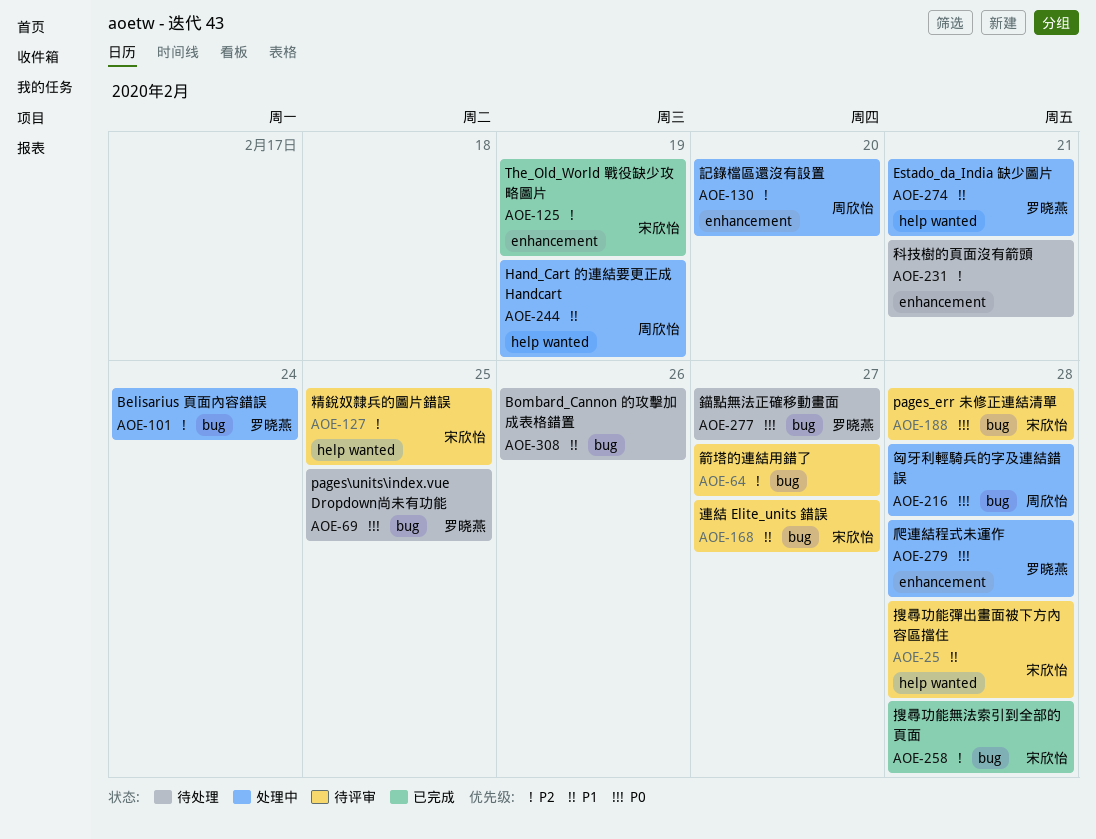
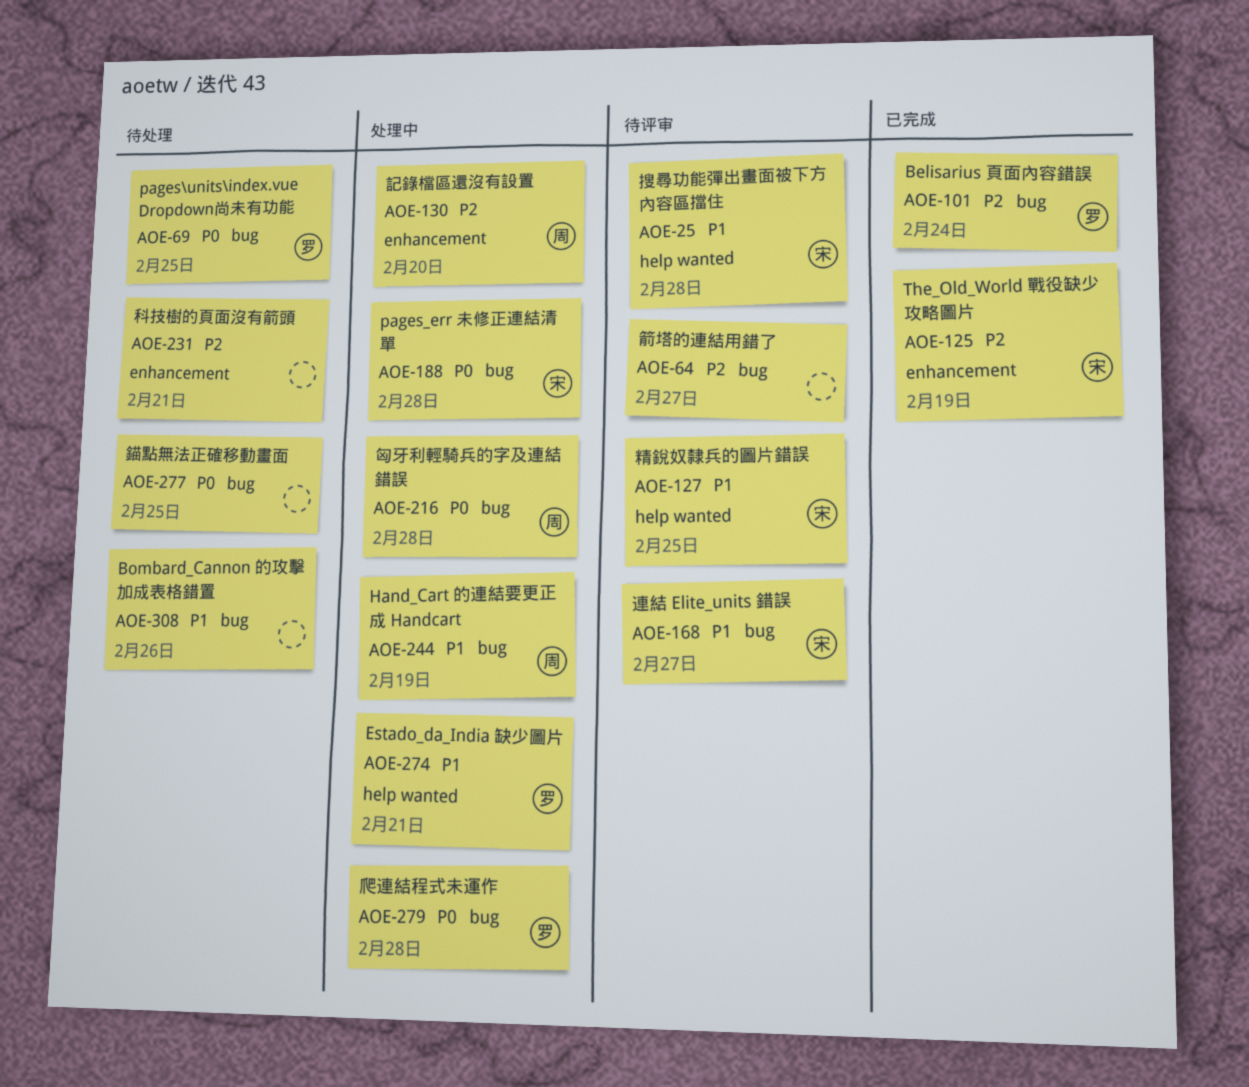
AOE-101, status: 处理中 -> 已完成
AOE-127, priority: P2 -> P1
AOE-188, status: 待评审 -> 处理中
AOE-244, label: help wanted -> bug
AOE-258: present -> none
AOE-277, owner: 罗晓燕 -> none
AOE-277, due: Feb 27 -> Feb 25
AOE-279, label: enhancement -> bug

